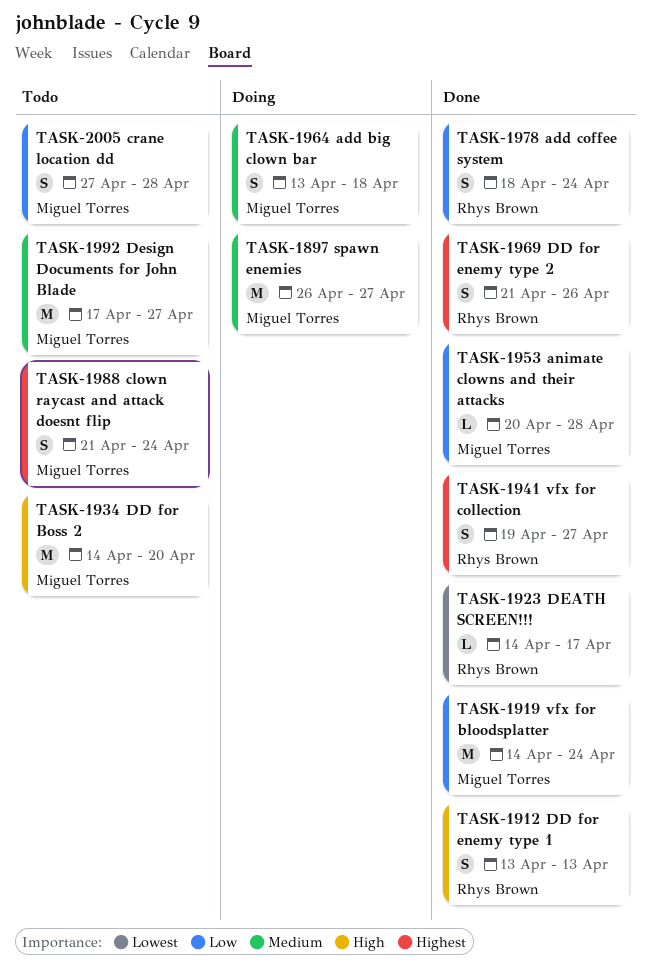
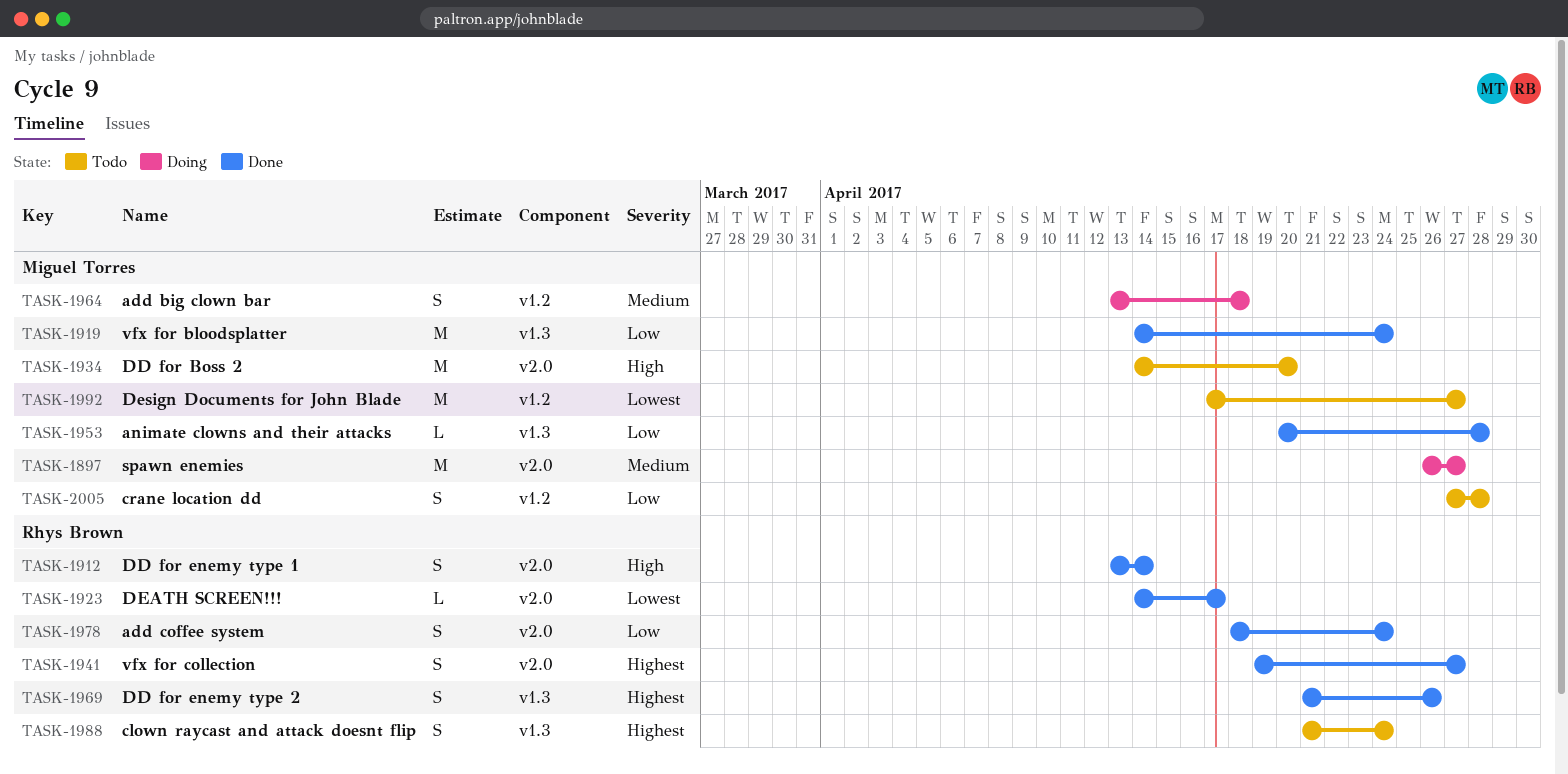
TASK-1912, due: Apr 13 -> Apr 14
TASK-1988, owner: Miguel Torres -> Rhys Brown
TASK-1992, priority: Medium -> Lowest

